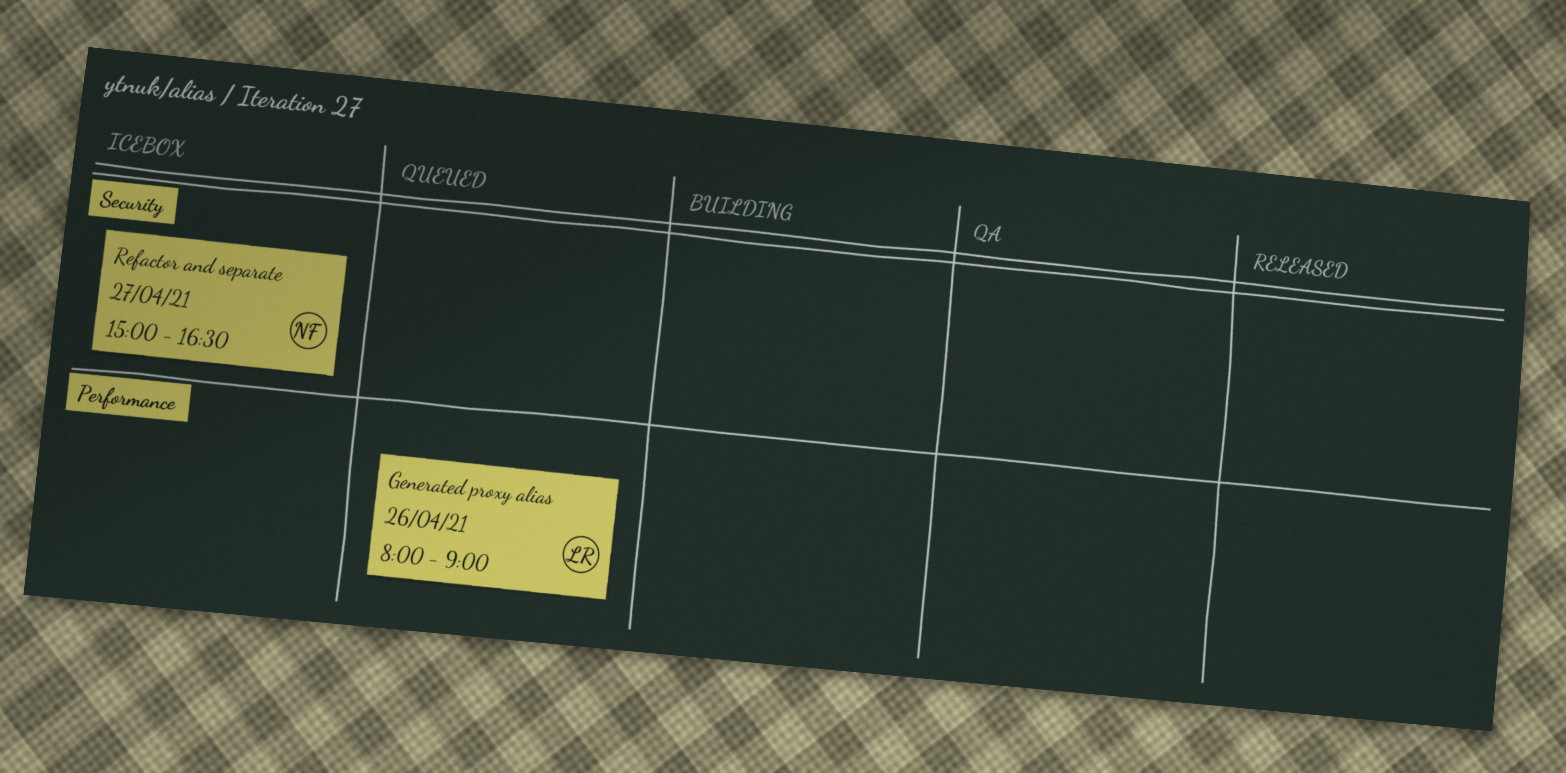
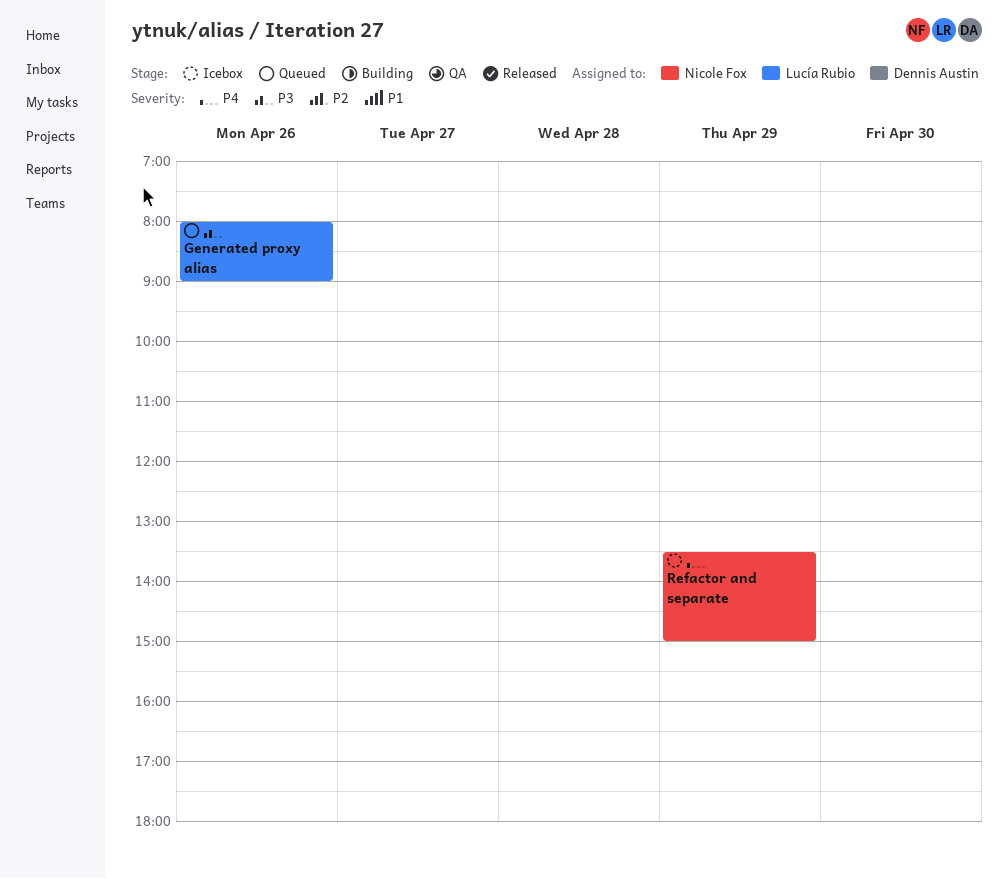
Refactor and separate, day: Apr 27 -> Apr 29
Refactor and separate, begins: 15:00 -> 13:30
Refactor and separate, ends: 16:30 -> 15:00

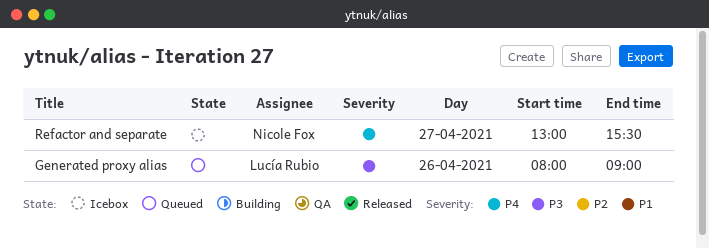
Refactor and separate, day: Apr 29 -> Apr 27
Refactor and separate, begins: 13:30 -> 13:00
Refactor and separate, ends: 15:00 -> 15:30

